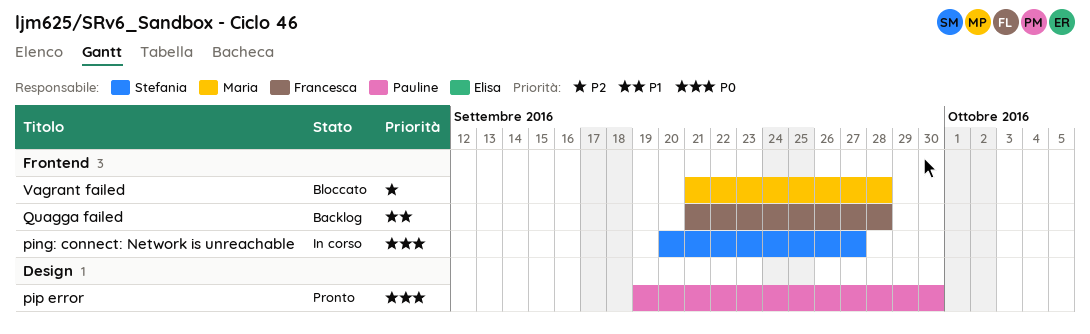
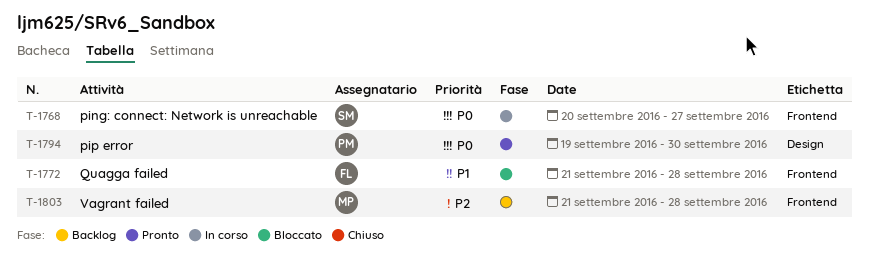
Quagga failed, status: Backlog -> Bloccato
Vagrant failed, status: Bloccato -> Backlog

